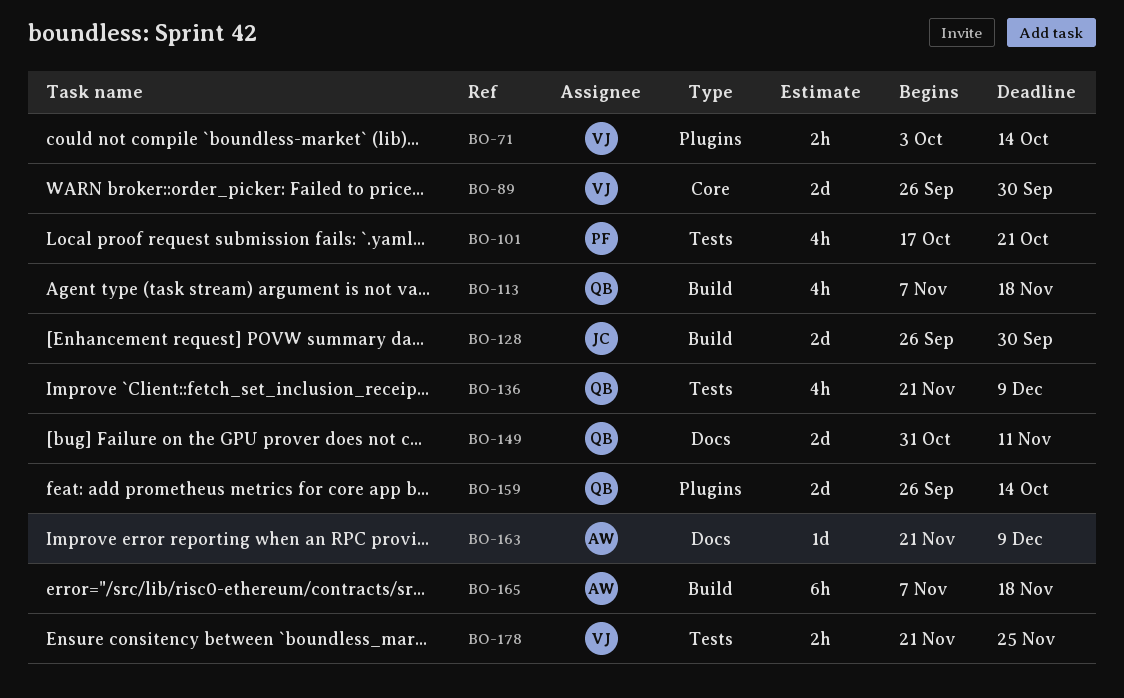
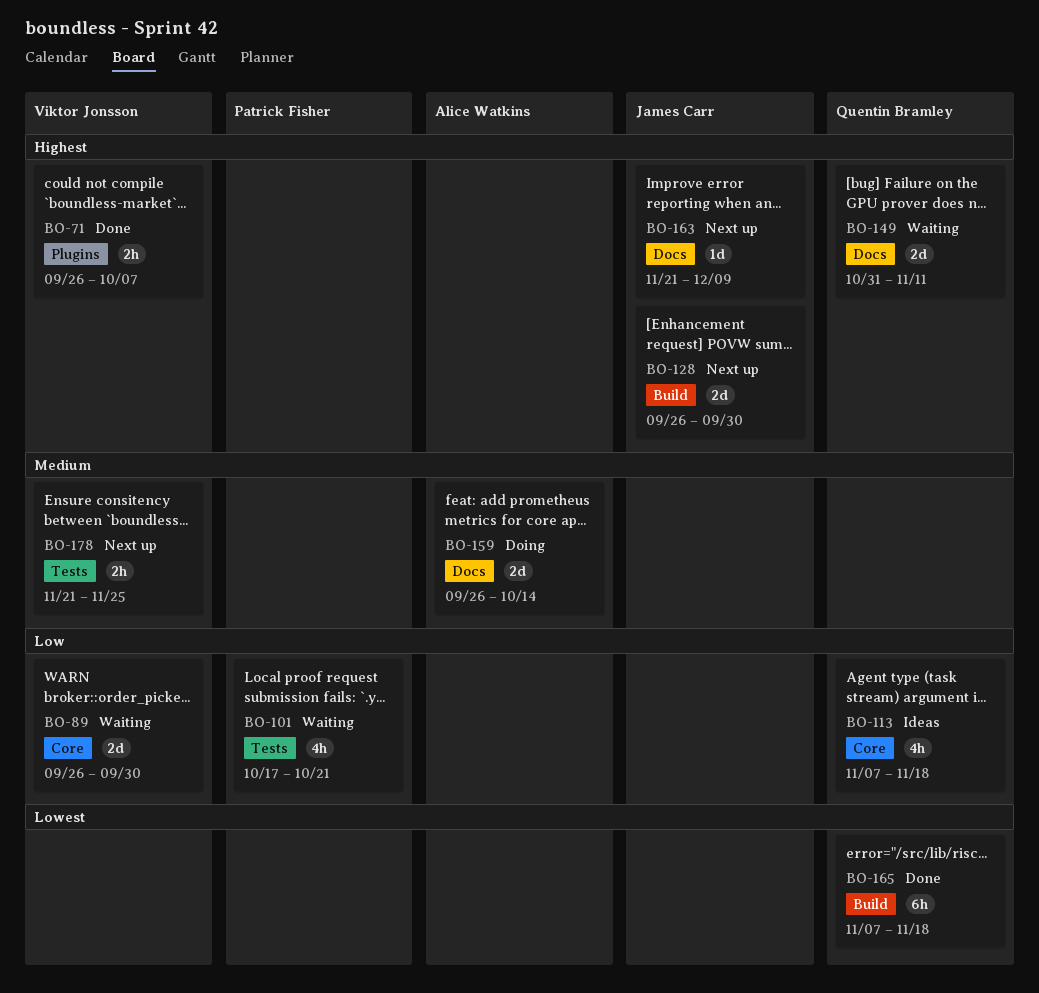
BO-71, start: Oct 3 -> Sep 26
BO-71, due: Oct 14 -> Oct 7
BO-113, label: Build -> Core
BO-136: present -> none
BO-159, owner: Quentin Bramley -> Alice Watkins
BO-159, label: Plugins -> Docs
BO-163, owner: Alice Watkins -> James Carr
BO-165, owner: Alice Watkins -> Quentin Bramley

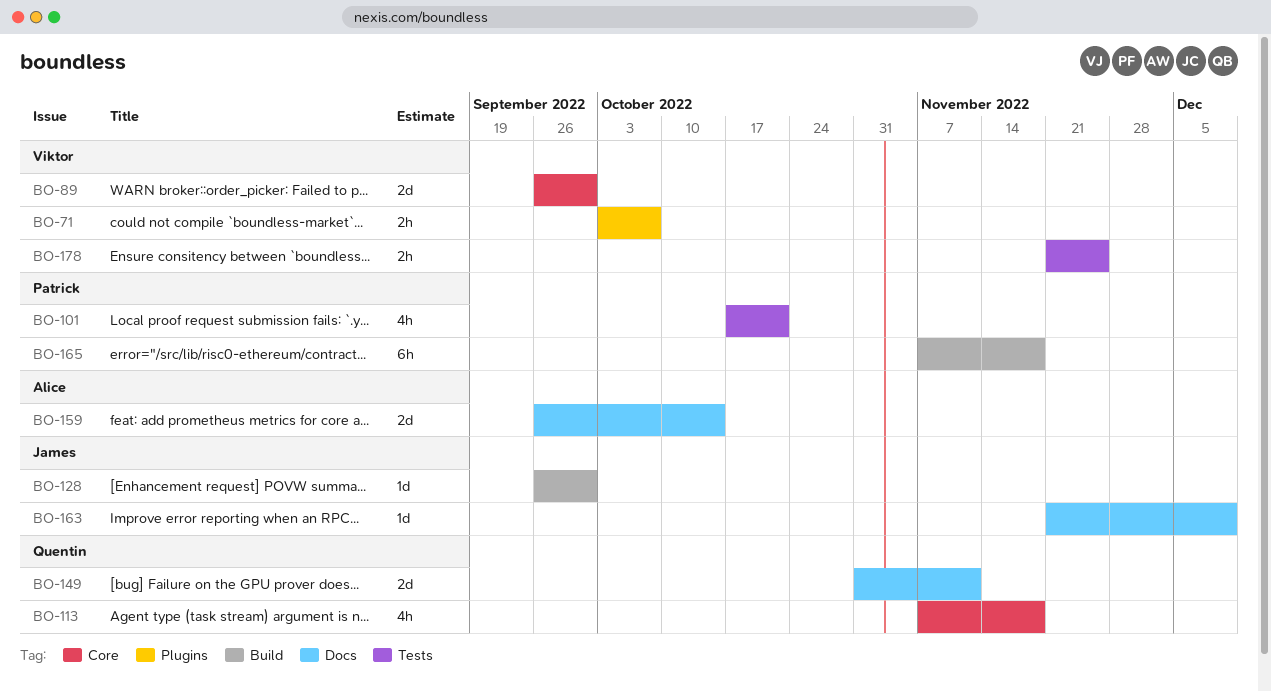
BO-71, start: Sep 26 -> Oct 3
BO-128, estimate: 2d -> 1d
BO-165, owner: Quentin Bramley -> Patrick Fisher

